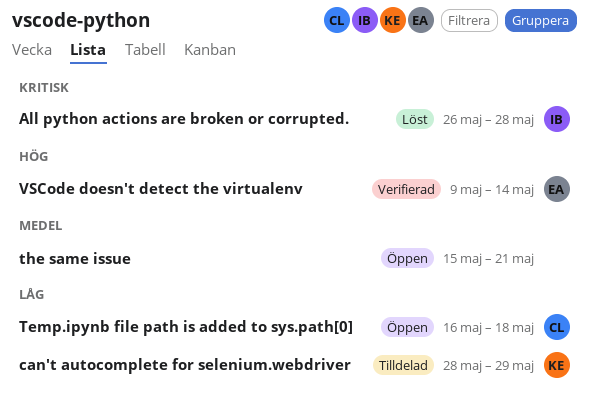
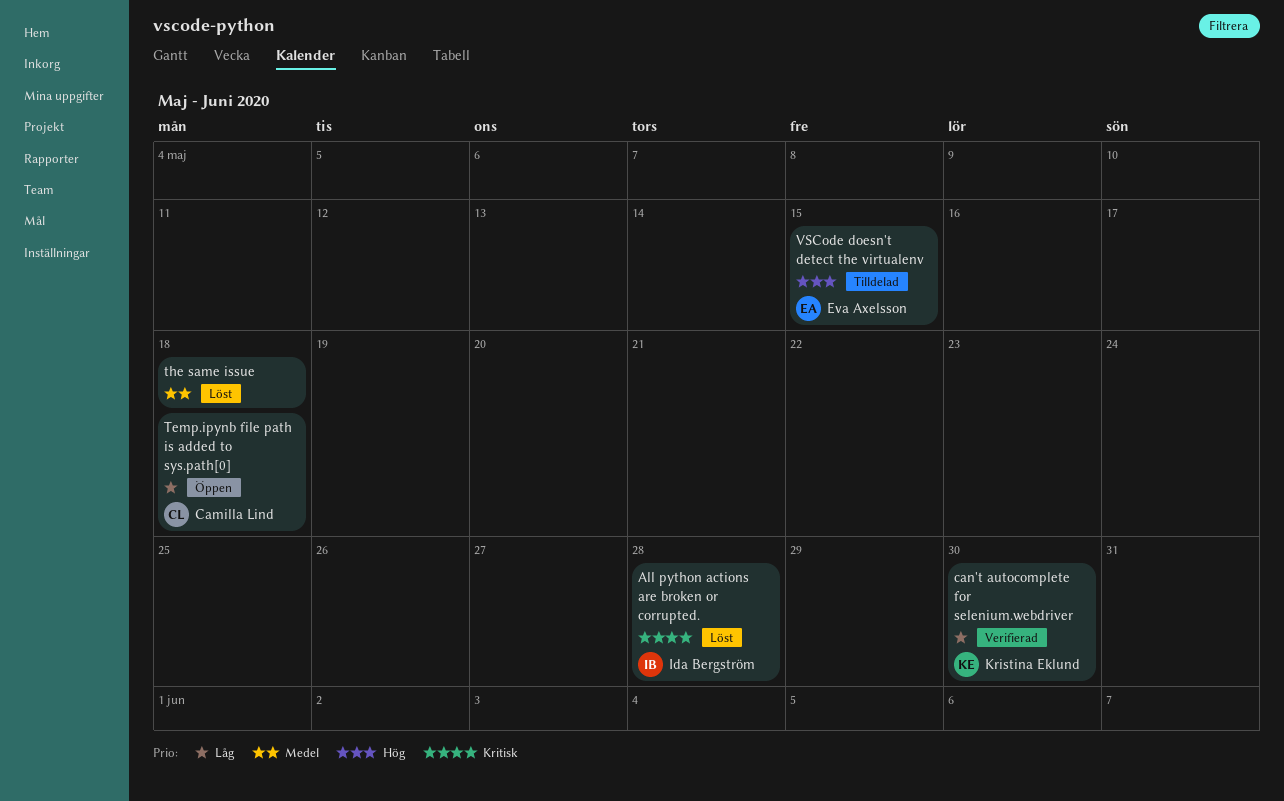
can't autocomplete for selenium.webdriver, status: Tilldelad -> Verifierad
can't autocomplete for selenium.webdriver, due: May 29 -> May 30
the same issue, status: Öppen -> Löst
the same issue, due: May 21 -> May 18
VSCode doesn't detect the virtualenv, status: Verifierad -> Tilldelad
VSCode doesn't detect the virtualenv, due: May 14 -> May 15

